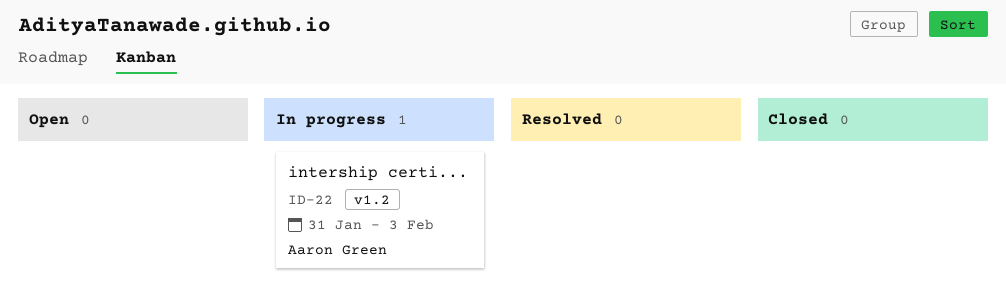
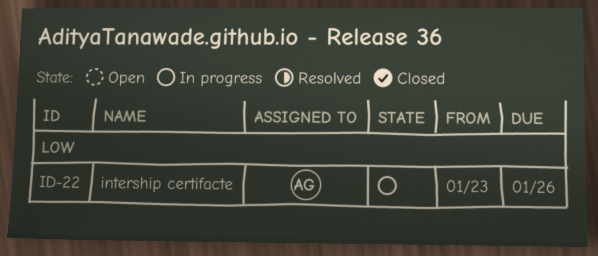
ID-22, start: Jan 31 -> Jan 23
ID-22, due: Feb 3 -> Jan 26

